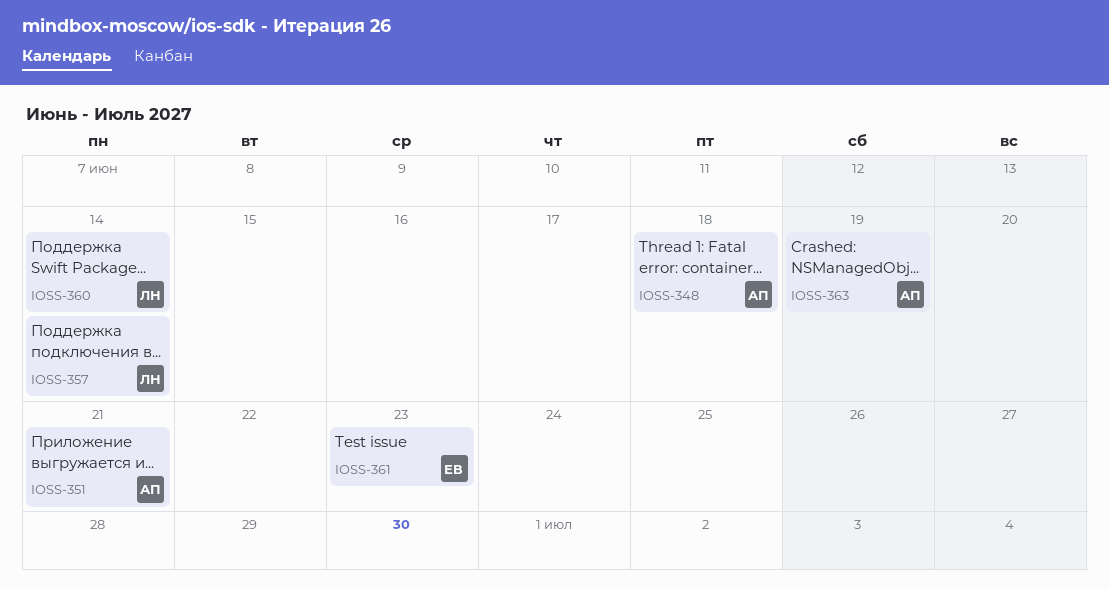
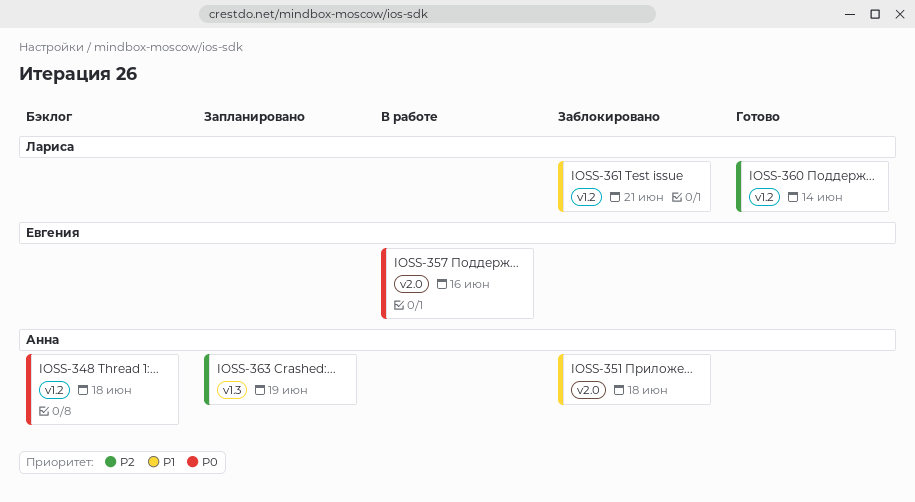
IOSS-351, due: Jun 21 -> Jun 18
IOSS-357, owner: Лариса -> Евгения
IOSS-357, due: Jun 14 -> Jun 16
IOSS-361, owner: Евгения -> Лариса
IOSS-361, due: Jun 23 -> Jun 21

